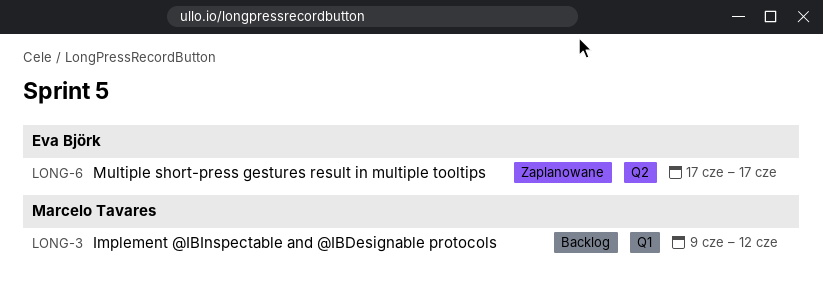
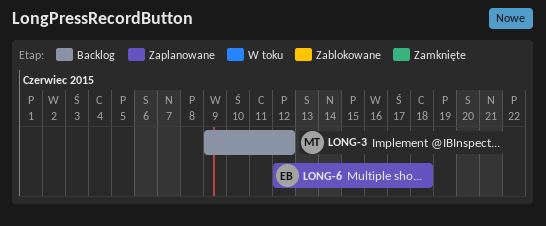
LONG-6, start: Jun 17 -> Jun 12
LONG-6, due: Jun 17 -> Jun 18

